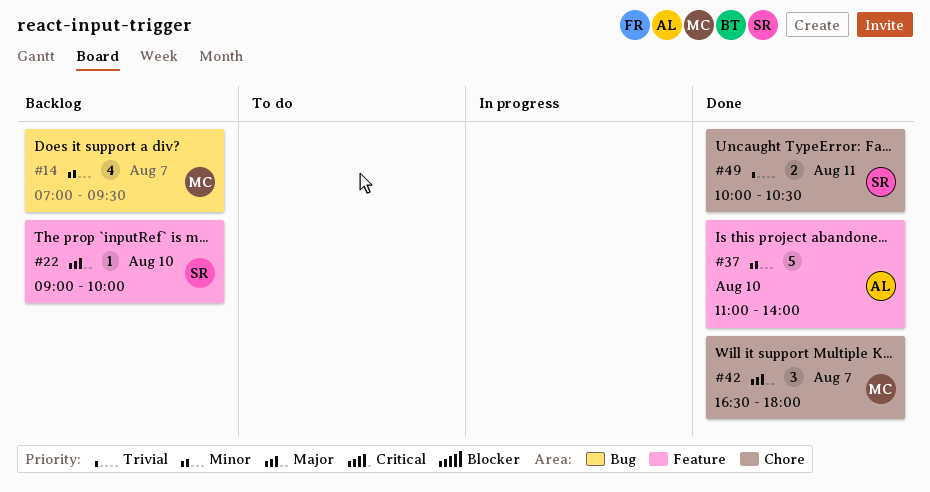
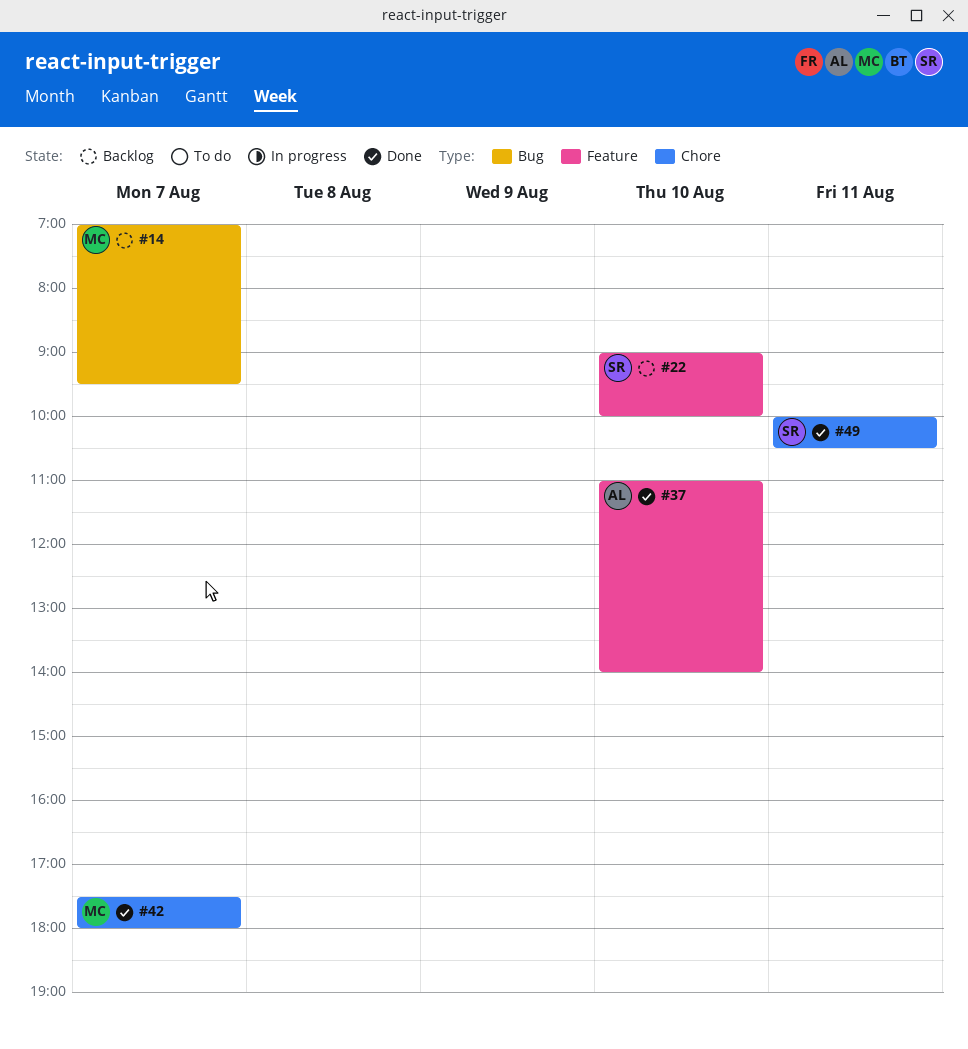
#42, begins: 16:30 -> 17:30

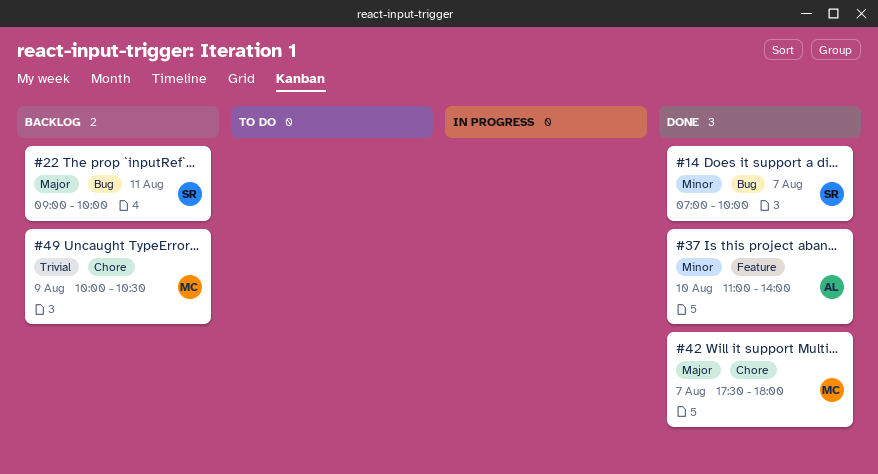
#14, status: Backlog -> Done
#14, owner: MC -> SR
#14, ends: 09:30 -> 10:00
#22, label: Feature -> Bug
#22, day: Aug 10 -> Aug 11
#49, status: Done -> Backlog
#49, owner: SR -> MC
#49, day: Aug 11 -> Aug 9

